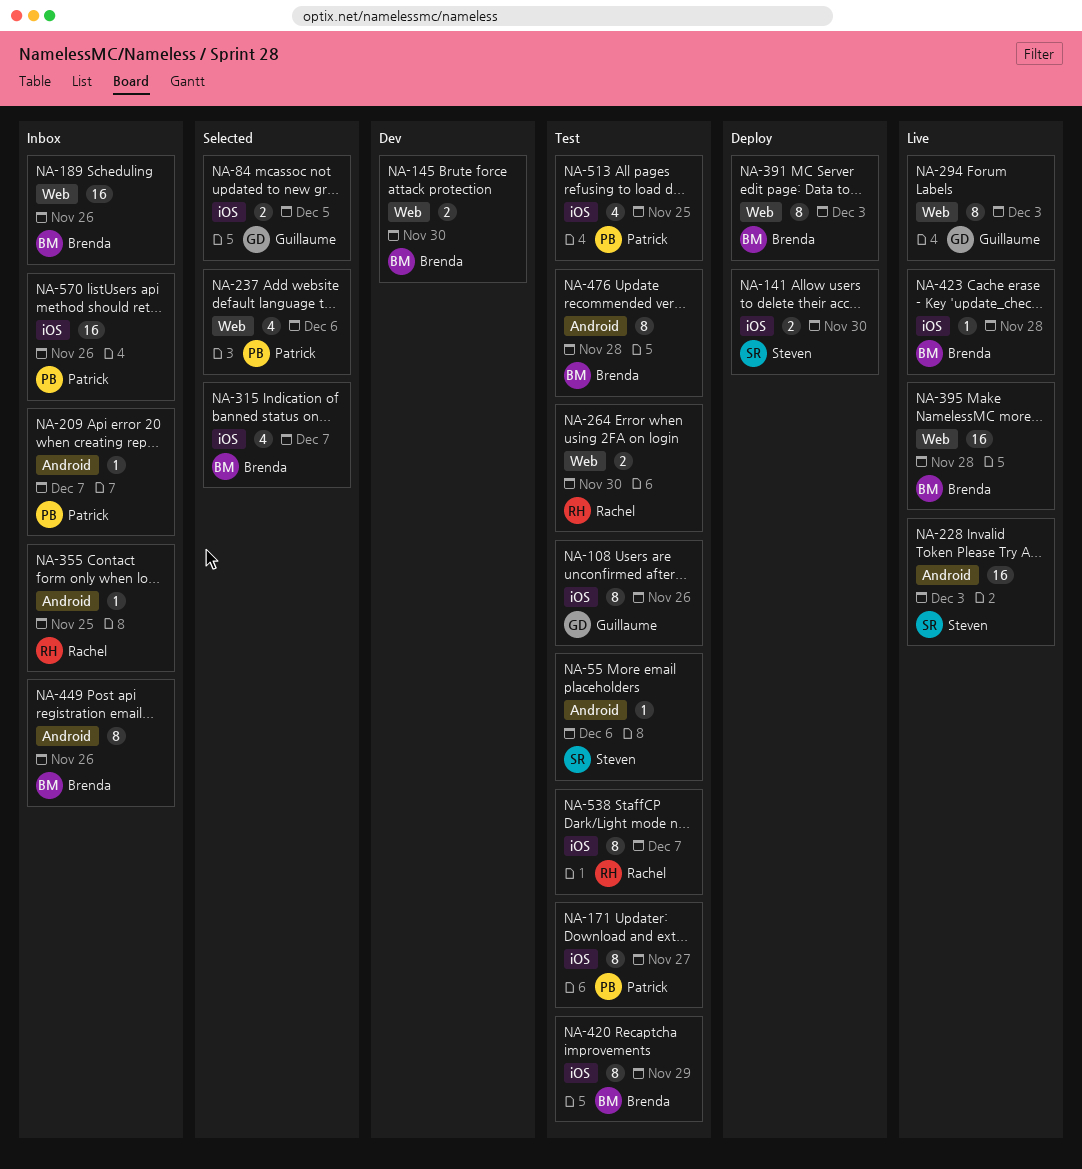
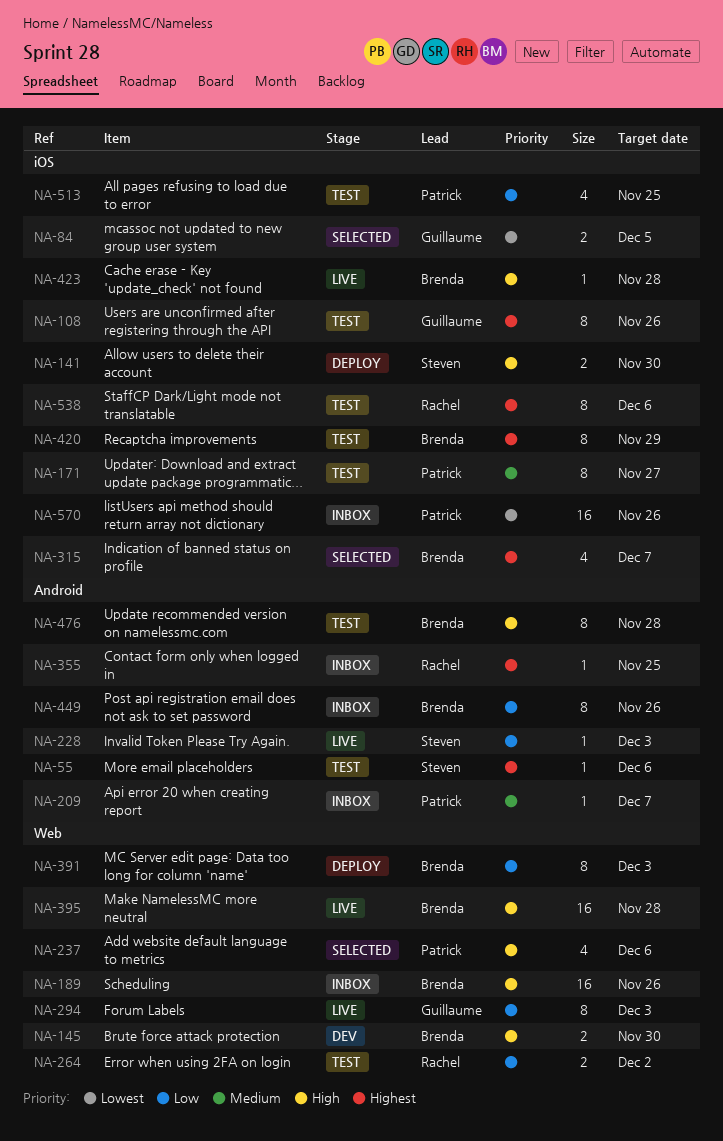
NA-228, estimate: 16 -> 1
NA-264, due: Nov 30 -> Dec 2
NA-538, due: Dec 7 -> Dec 6

